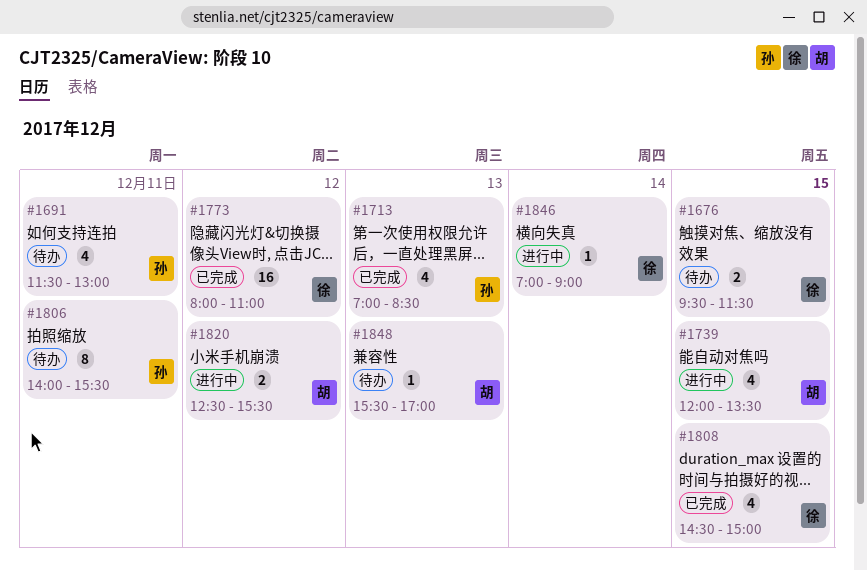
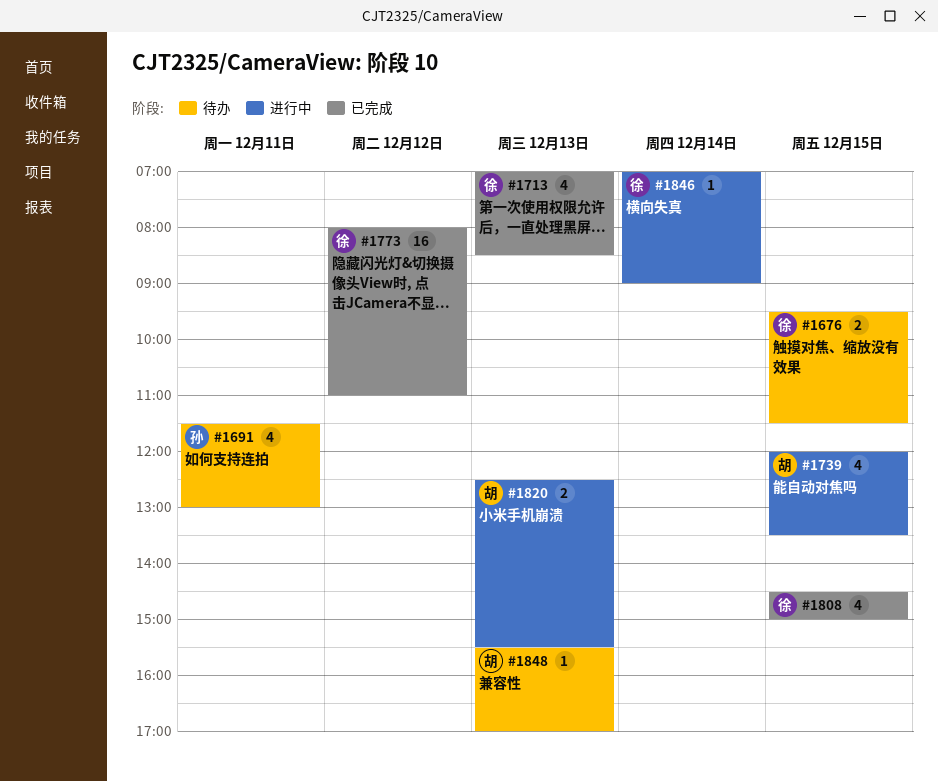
#1713, owner: 孙 -> 徐
#1806: present -> none
#1820, day: Dec 12 -> Dec 13

